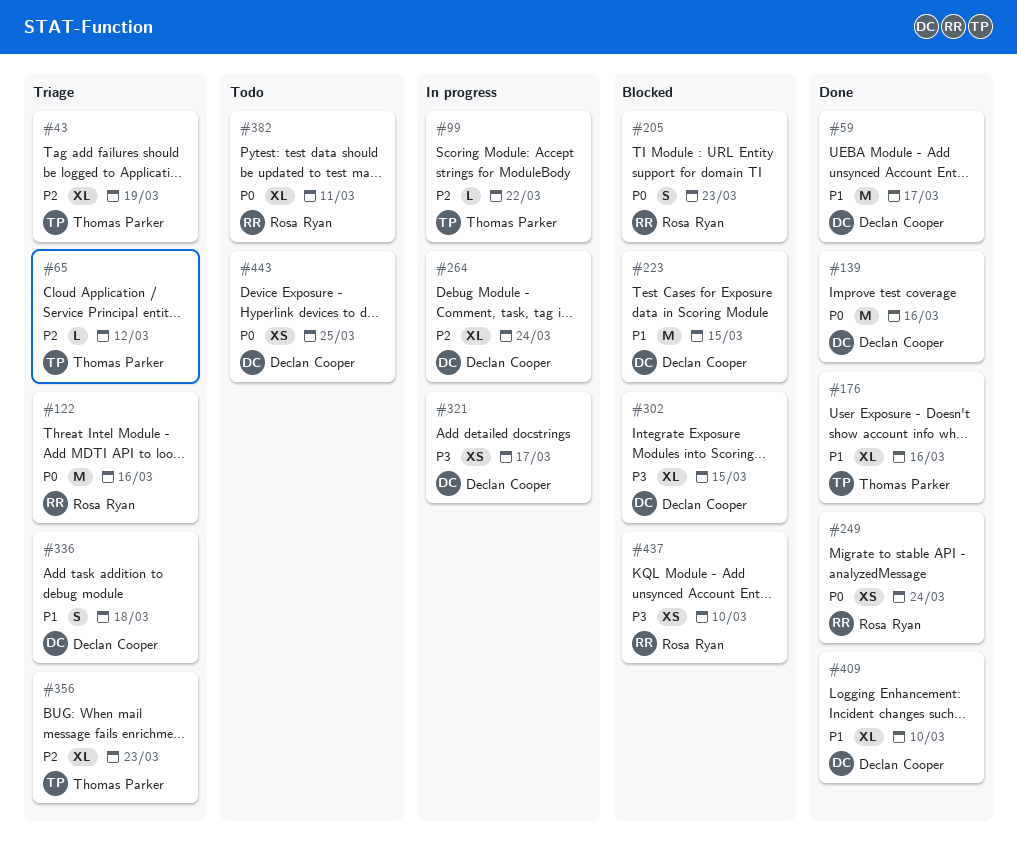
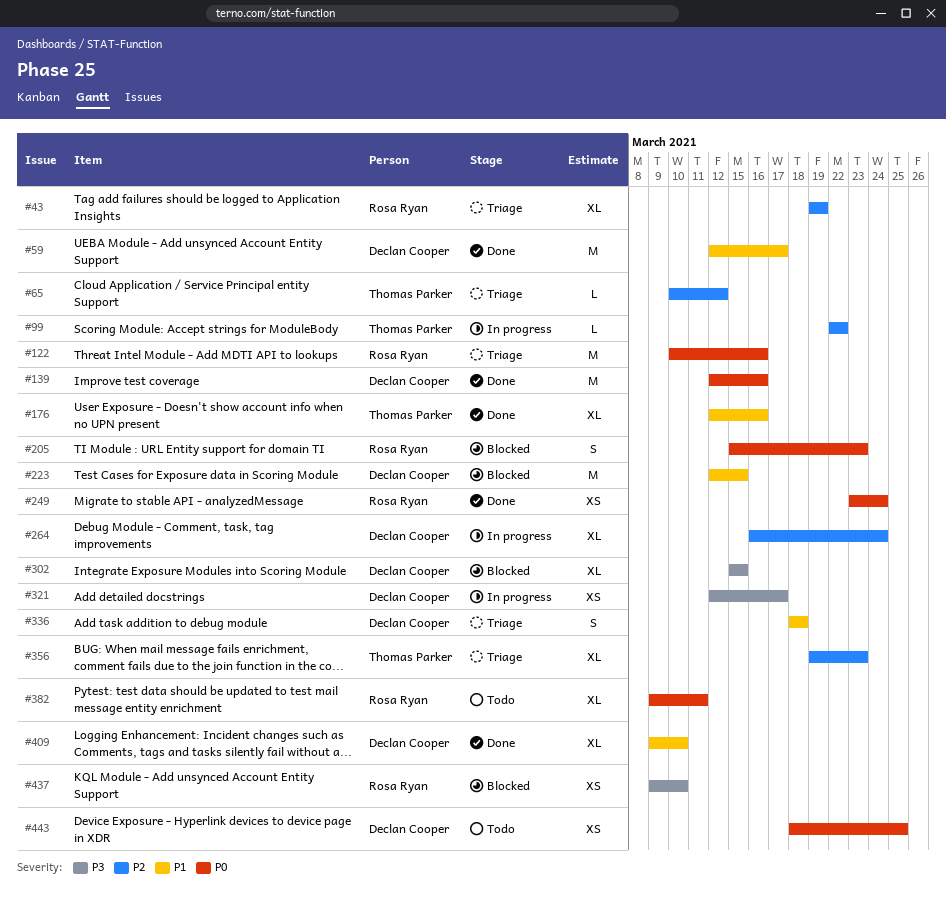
#43, owner: Thomas Parker -> Rosa Ryan

